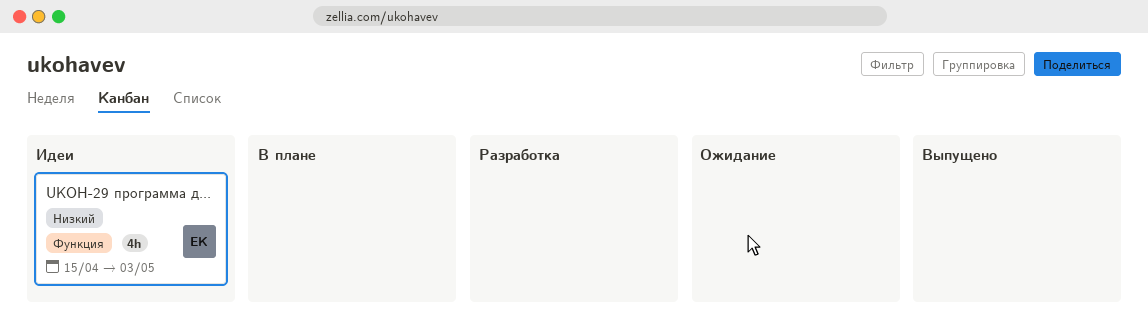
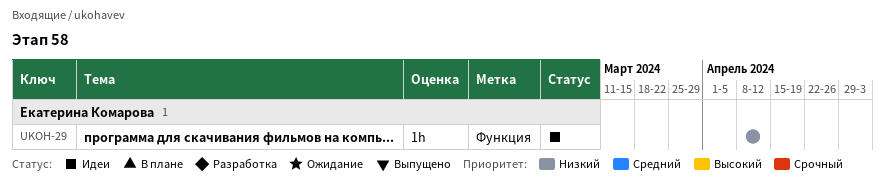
UKOH-29, estimate: 4h -> 1h
UKOH-29, start: Apr 15 -> Apr 8
UKOH-29, due: May 3 -> Apr 12

